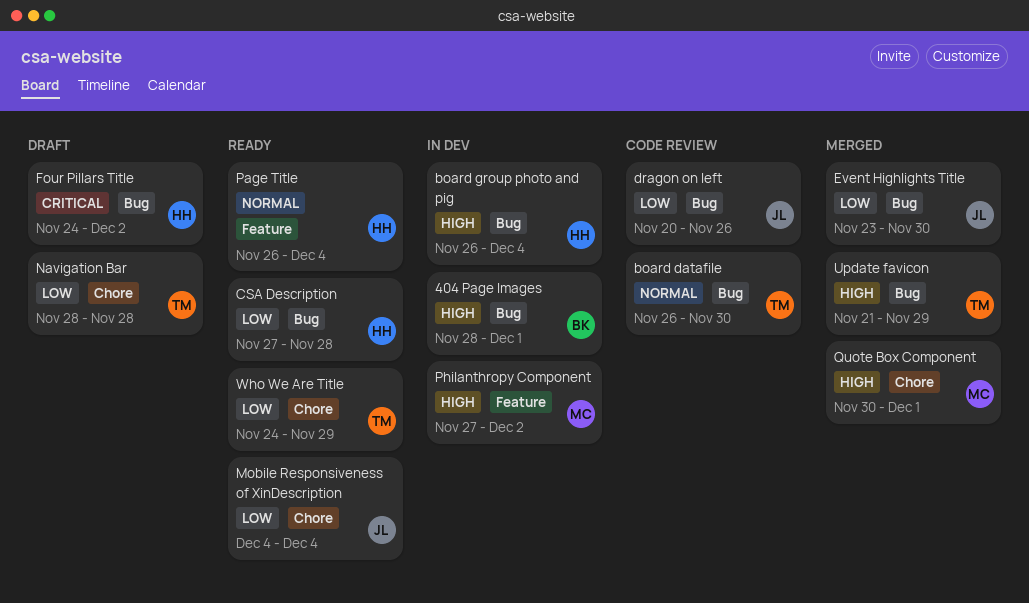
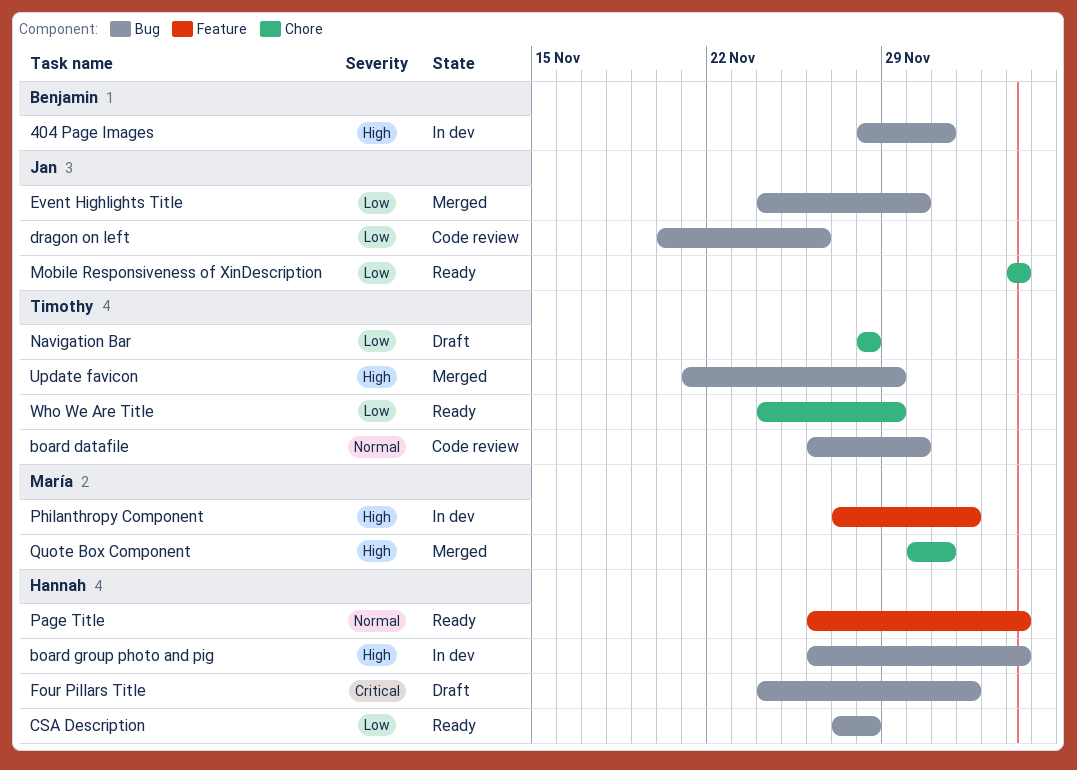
Event Highlights Title, start: Nov 23 -> Nov 24

